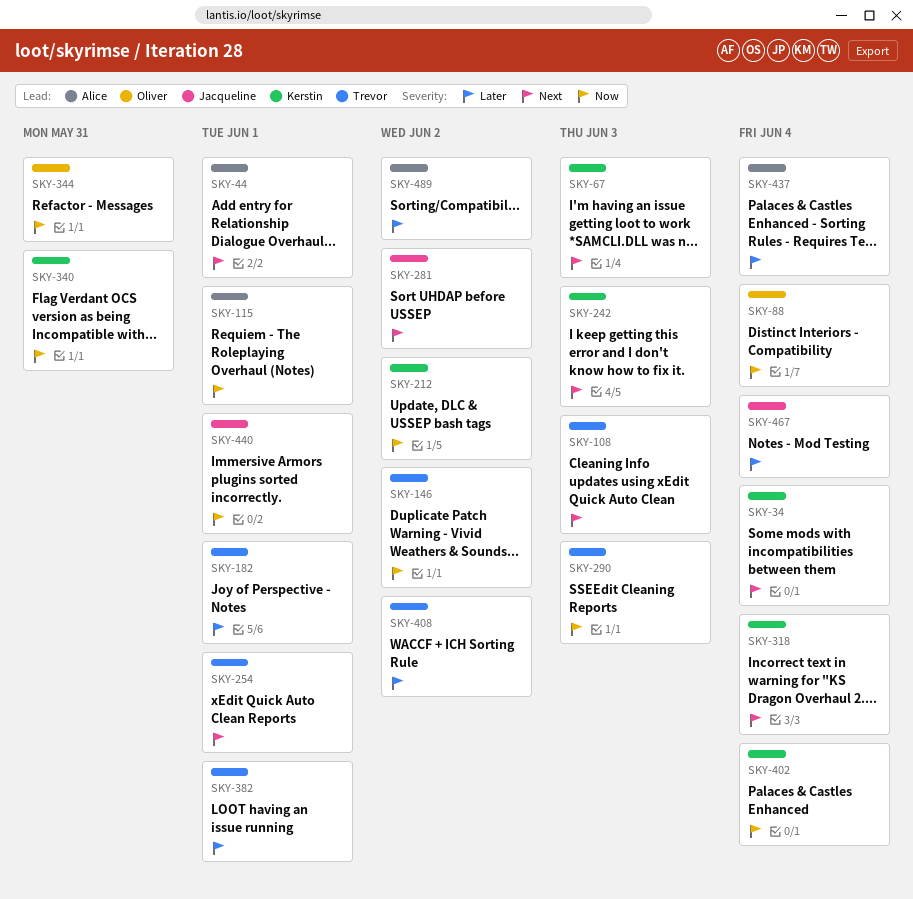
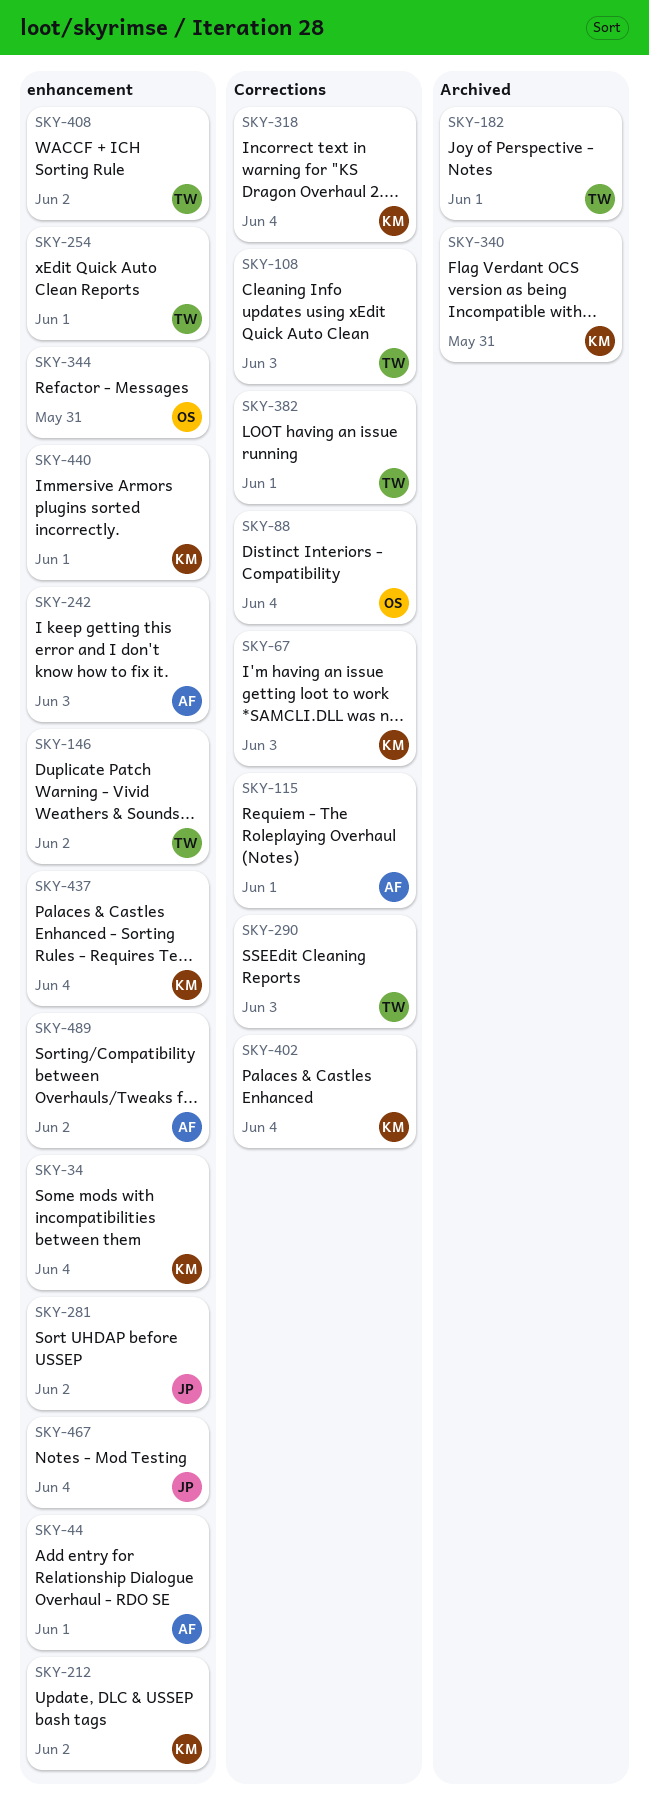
SKY-242, owner: Kerstin -> Alice
SKY-437, owner: Alice -> Kerstin
SKY-440, owner: Jacqueline -> Kerstin

